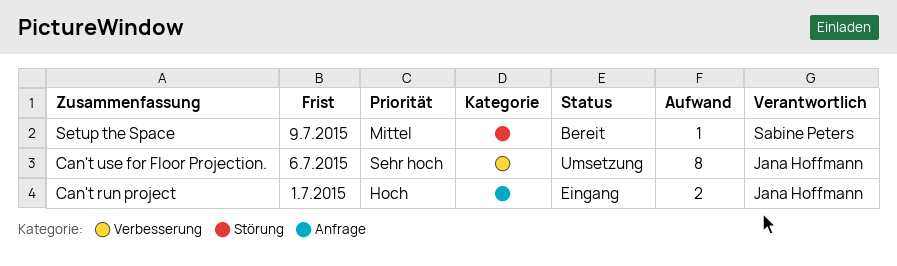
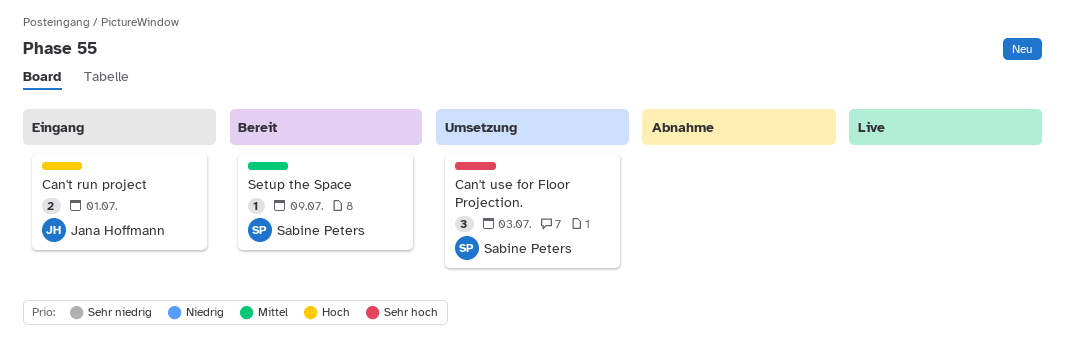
Can't use for Floor Projection., owner: Jana Hoffmann -> Sabine Peters
Can't use for Floor Projection., estimate: 8 -> 3
Can't use for Floor Projection., due: Jul 6 -> Jul 3

